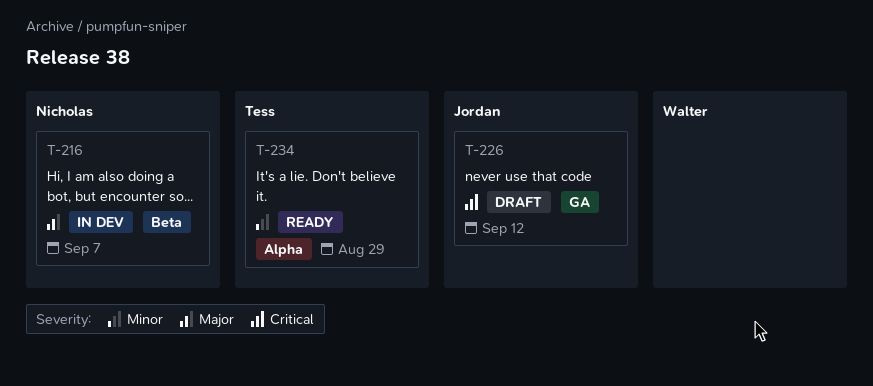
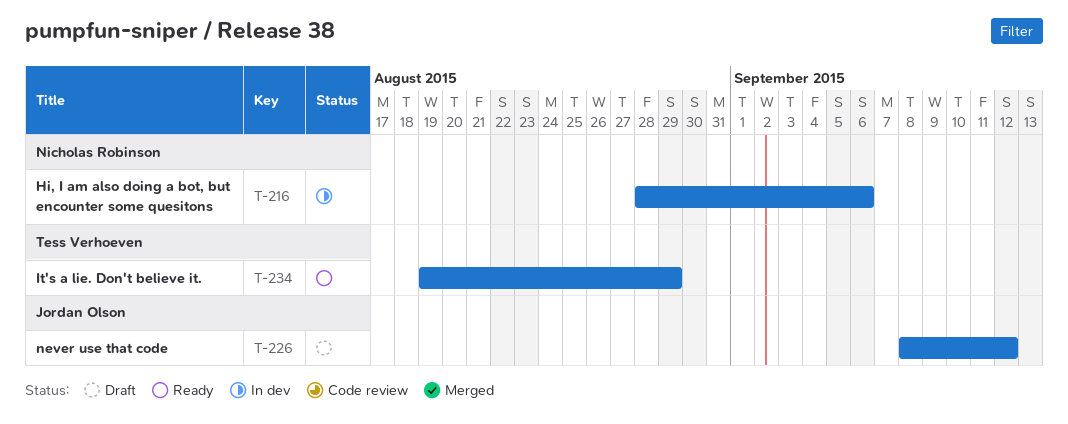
T-216, due: Sep 7 -> Sep 6

